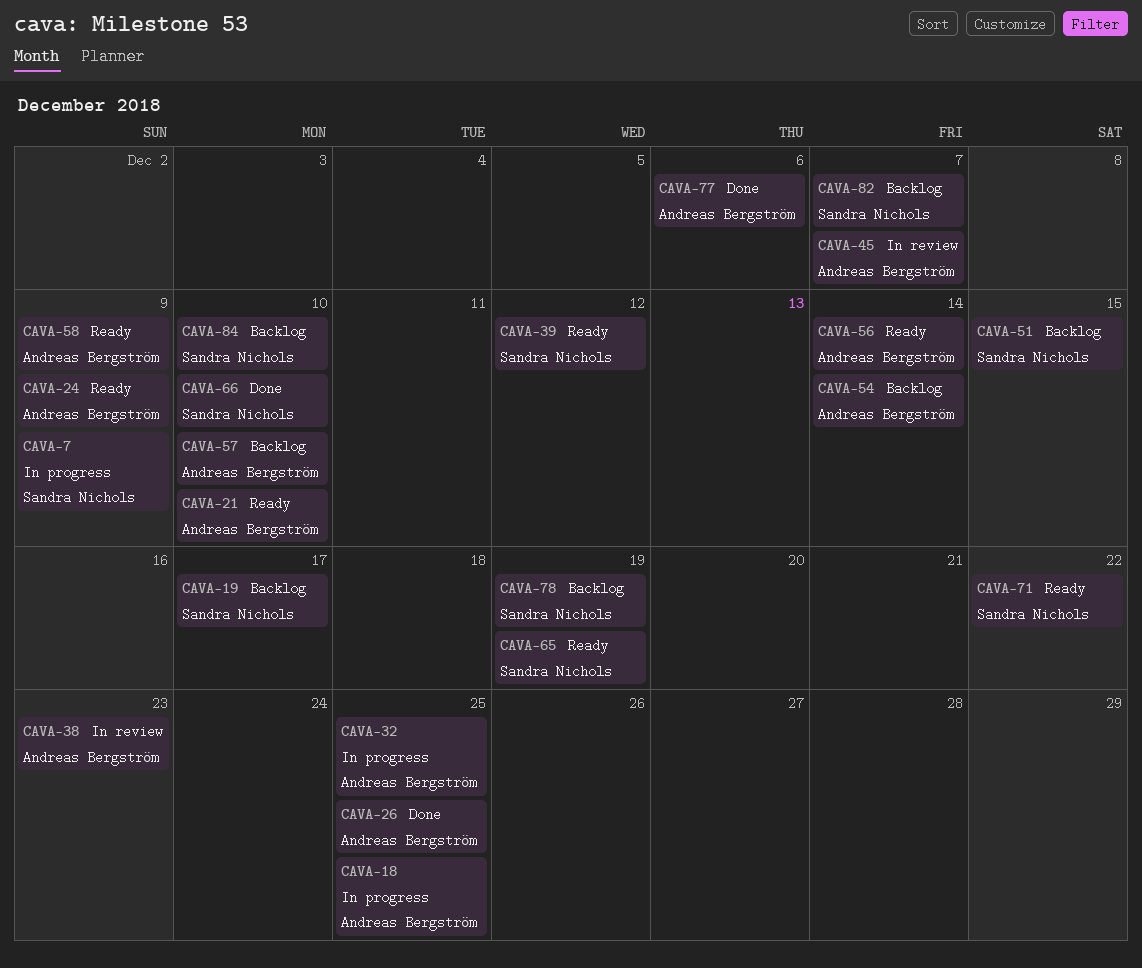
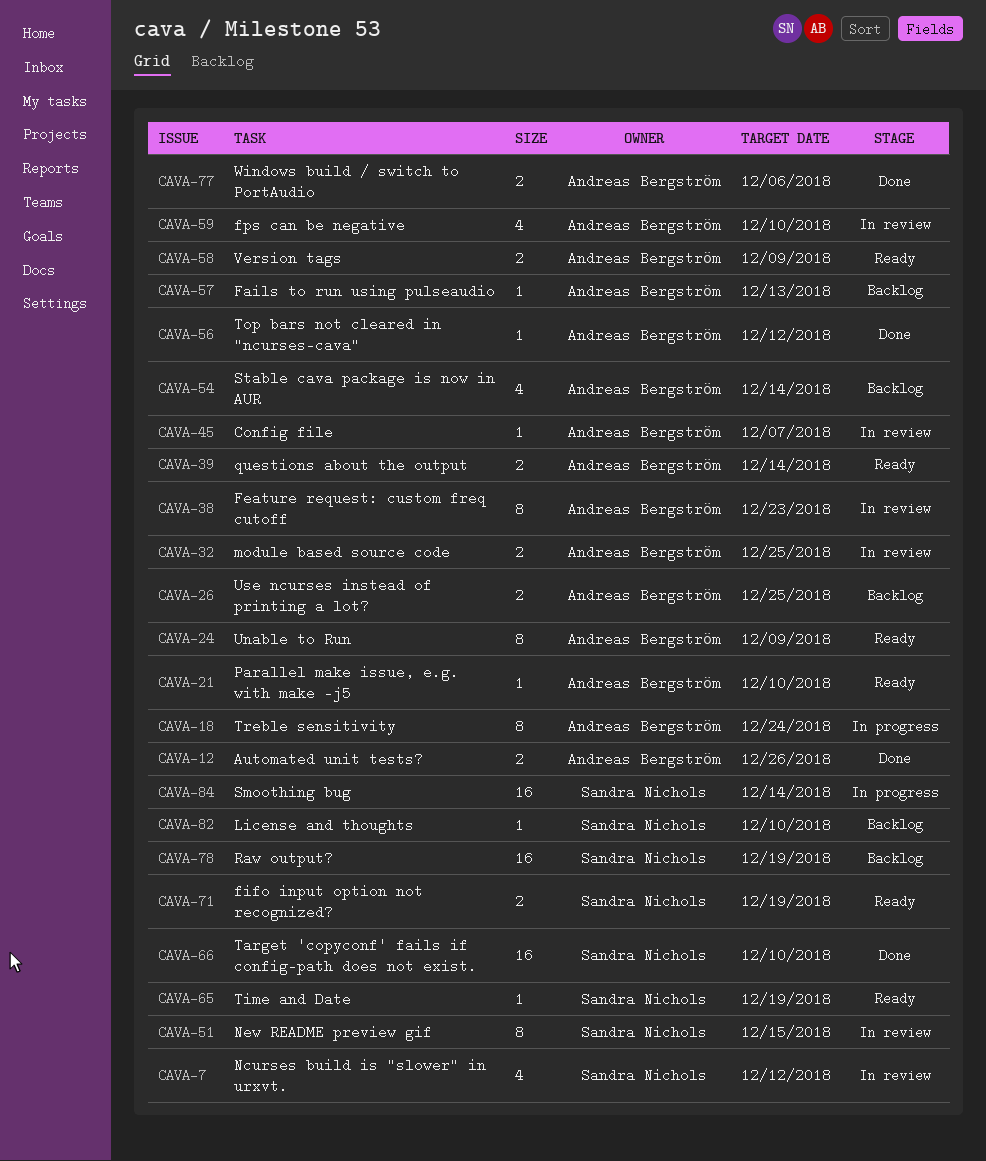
CAVA-7, status: In progress -> In review
CAVA-7, due: Dec 9 -> Dec 12
CAVA-12: none -> present
CAVA-18, due: Dec 25 -> Dec 24
CAVA-19: present -> none
CAVA-26, status: Done -> Backlog
CAVA-32, status: In progress -> In review
CAVA-39, owner: Sandra Nichols -> Andreas Bergström
CAVA-39, due: Dec 12 -> Dec 14
CAVA-51, status: Backlog -> In review
CAVA-56, status: Ready -> Done
CAVA-56, due: Dec 14 -> Dec 12
CAVA-57, due: Dec 10 -> Dec 13
CAVA-59: none -> present
CAVA-71, due: Dec 22 -> Dec 19
CAVA-82, due: Dec 7 -> Dec 10
CAVA-84, status: Backlog -> In progress
CAVA-84, due: Dec 10 -> Dec 14

